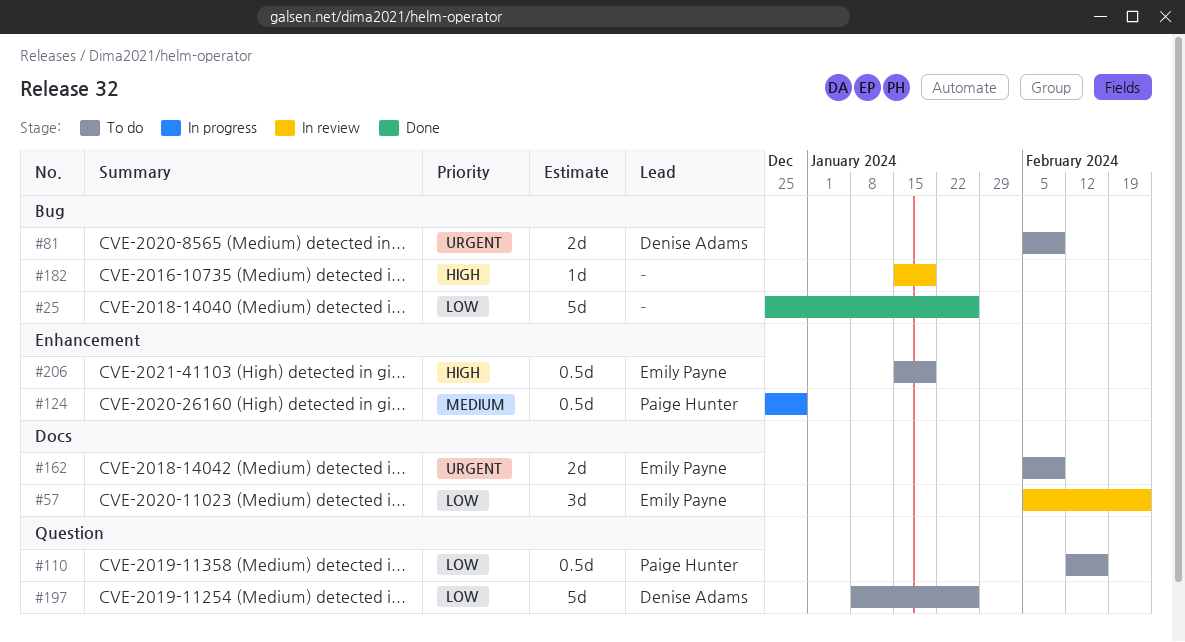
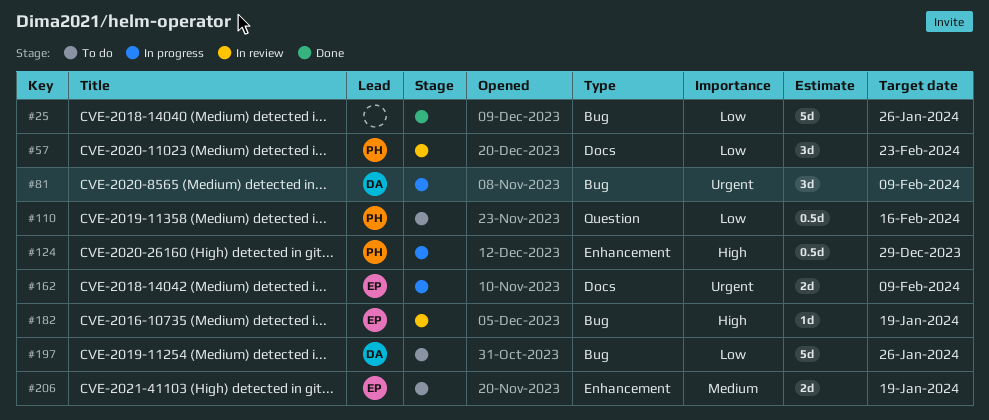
#57, owner: Emily Payne -> Paige Hunter
#81, status: To do -> In progress
#81, estimate: 2d -> 3d
#124, priority: Medium -> High
#162, status: To do -> In progress
#182, owner: none -> Emily Payne
#197, label: Question -> Bug
#206, priority: High -> Medium
#206, estimate: 0.5d -> 2d

